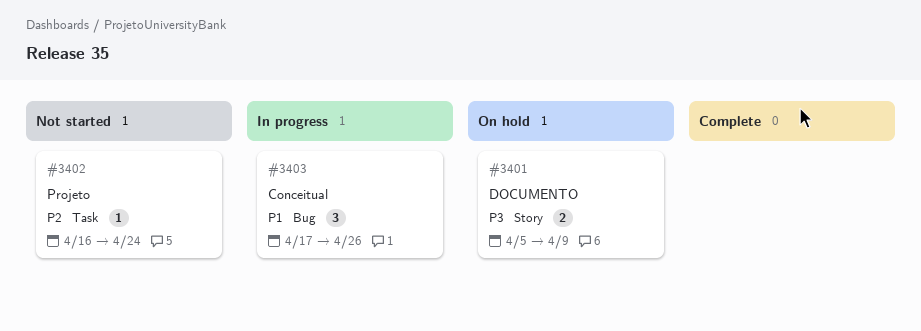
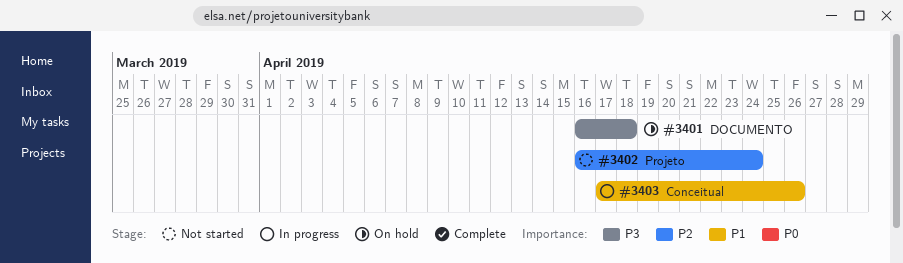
#3401, start: Apr 5 -> Apr 16
#3401, due: Apr 9 -> Apr 18

